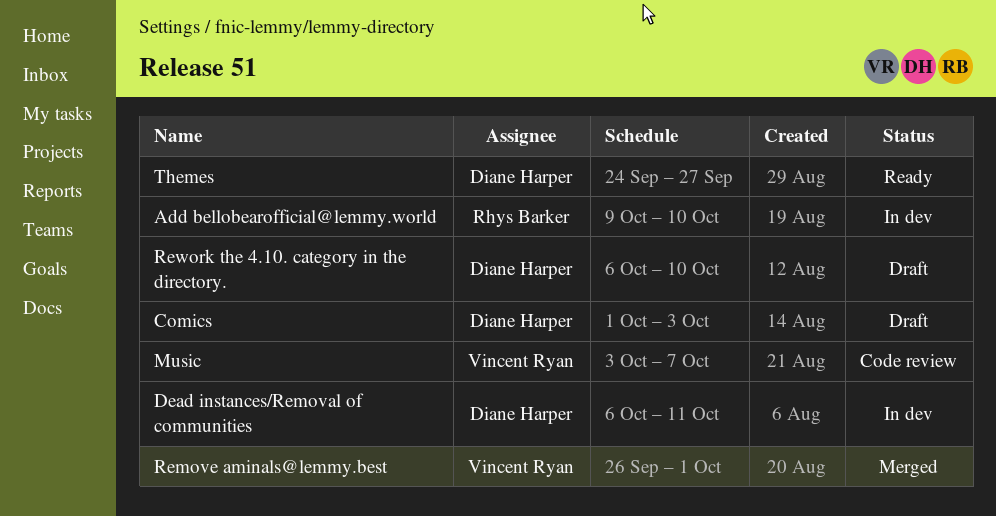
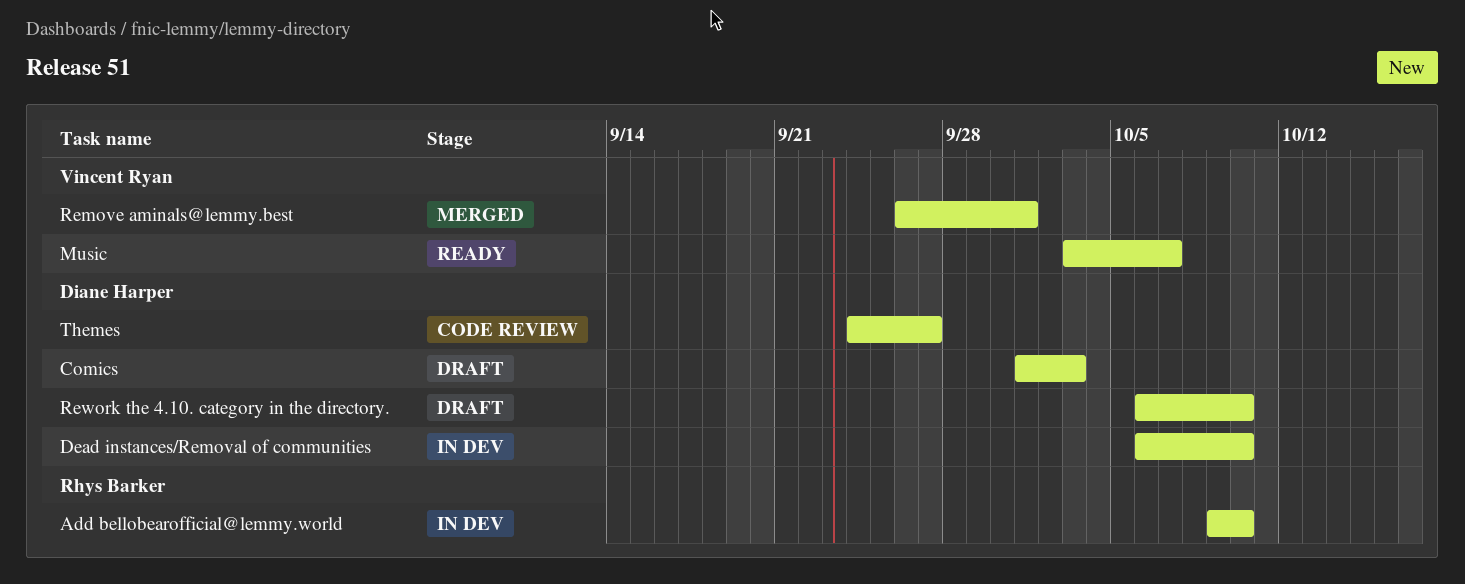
Dead instances/Removal of communities, due: Oct 11 -> Oct 10
Music, status: Code review -> Ready
Themes, status: Ready -> Code review

